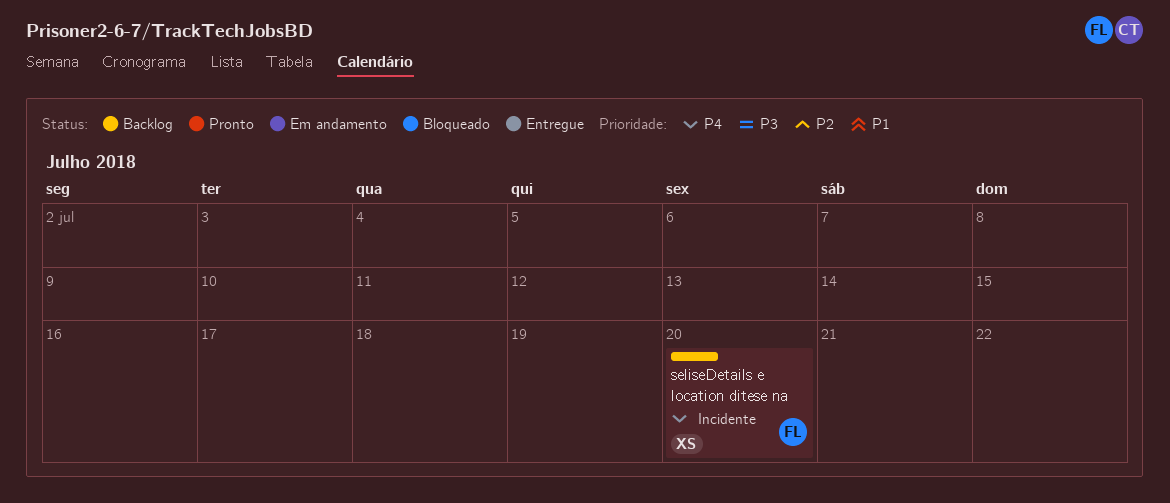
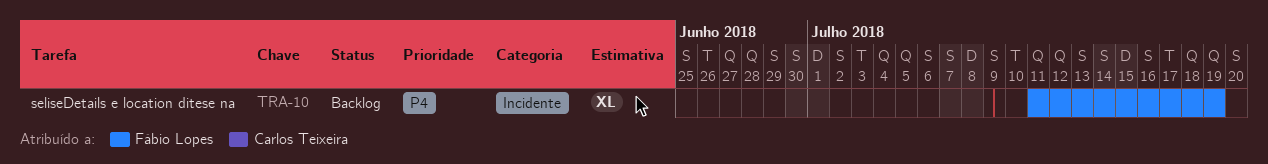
seliseDetails e location ditese na, estimate: XS -> XL
seliseDetails e location ditese na, due: Jul 20 -> Jul 19

